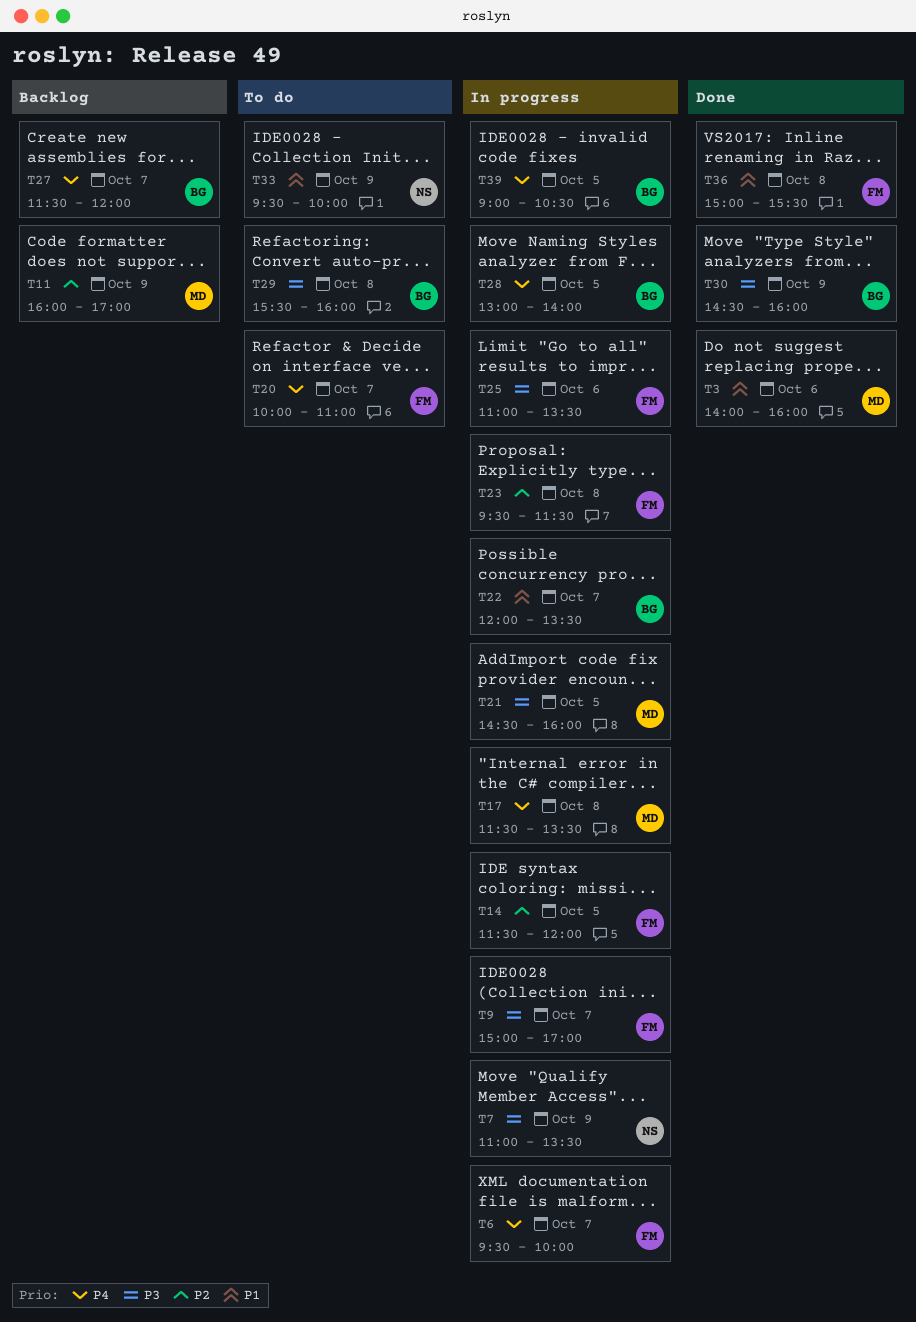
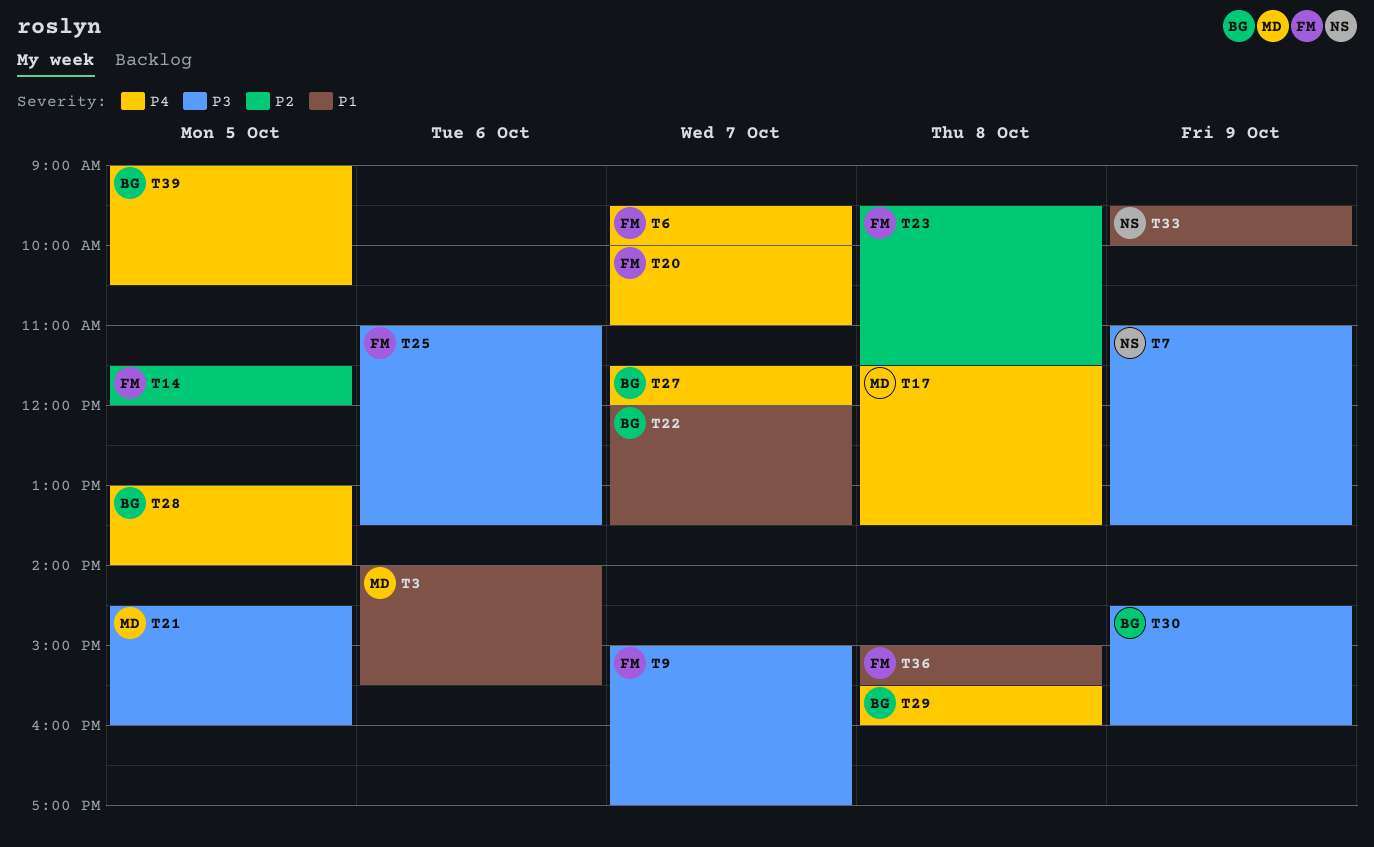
T3, ends: 16:00 -> 15:30
T11: present -> none
T29, priority: P3 -> P4

